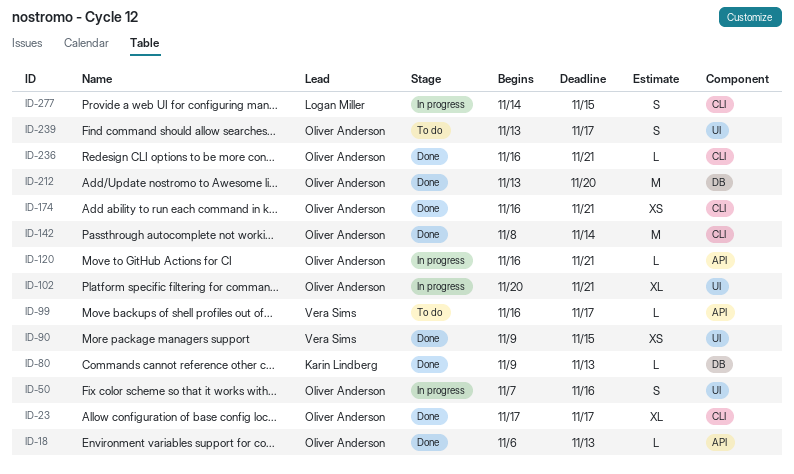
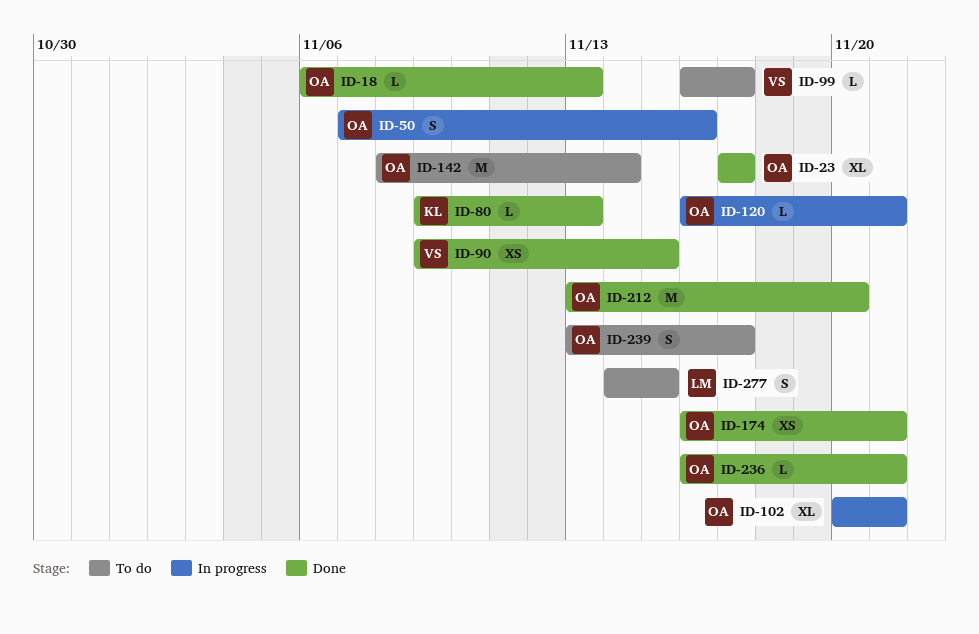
ID-142, status: Done -> To do
ID-277, status: In progress -> To do

